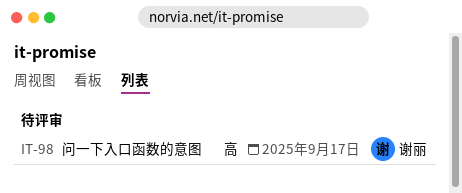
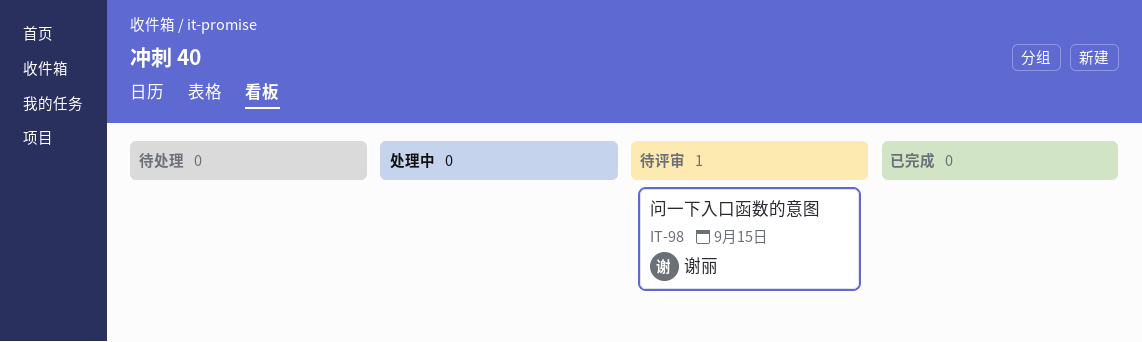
IT-98, due: Sep 17 -> Sep 15

